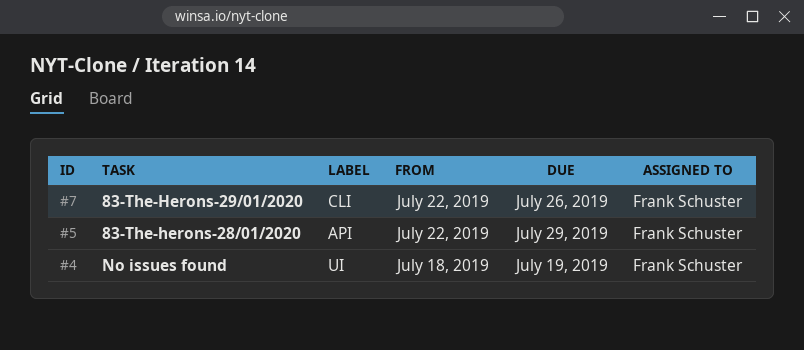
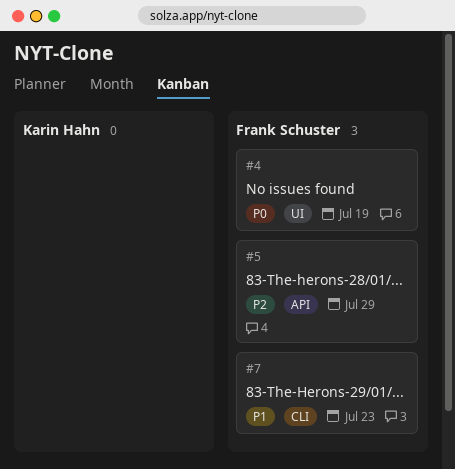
#7, due: Jul 26 -> Jul 23

